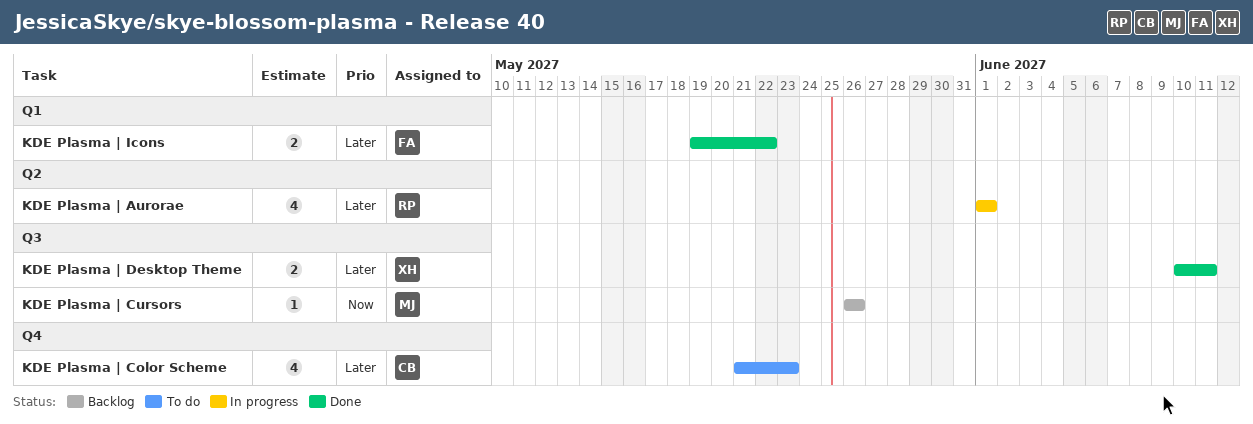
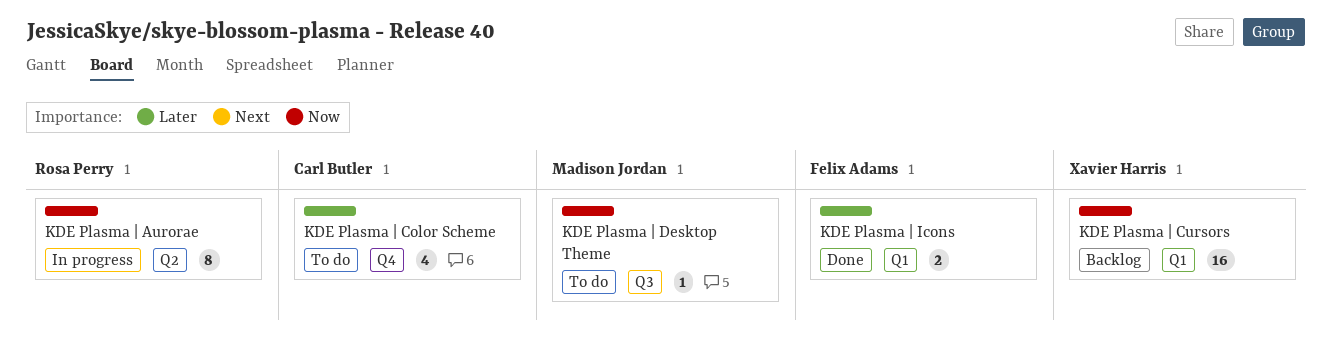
KDE Plasma | Aurorae, priority: Later -> Now
KDE Plasma | Aurorae, estimate: 4 -> 8
KDE Plasma | Cursors, owner: Madison Jordan -> Xavier Harris
KDE Plasma | Cursors, label: Q3 -> Q1
KDE Plasma | Cursors, estimate: 1 -> 16
KDE Plasma | Desktop Theme, status: Done -> To do
KDE Plasma | Desktop Theme, owner: Xavier Harris -> Madison Jordan
KDE Plasma | Desktop Theme, priority: Later -> Now
KDE Plasma | Desktop Theme, estimate: 2 -> 1

